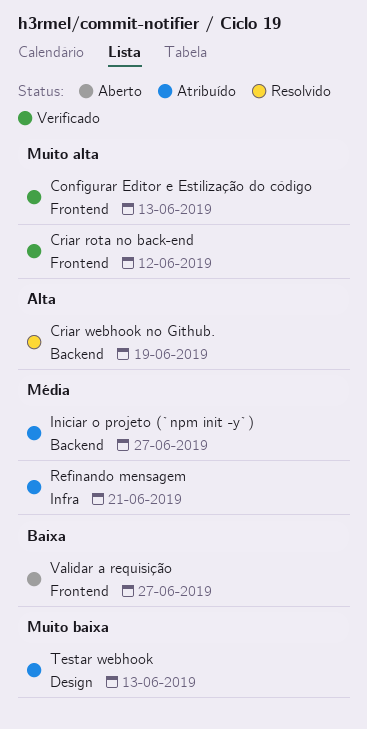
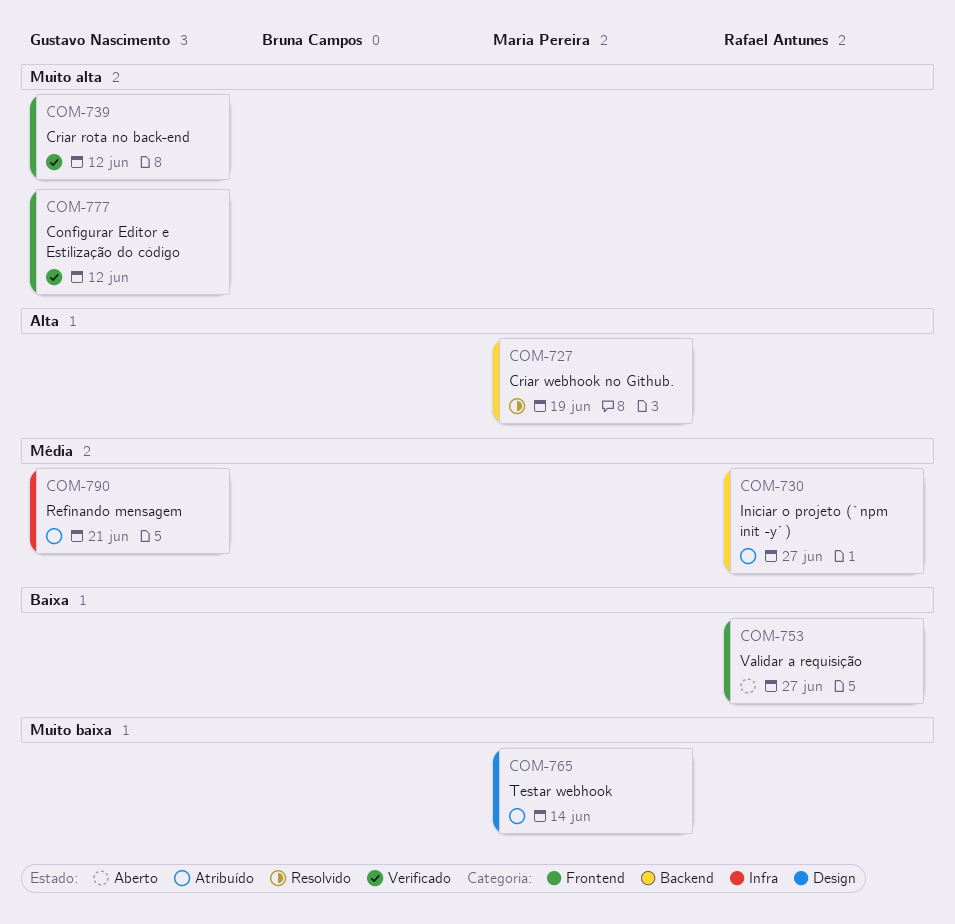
Configurar Editor e Estilização do código, due: Jun 13 -> Jun 12
Testar webhook, due: Jun 13 -> Jun 14

